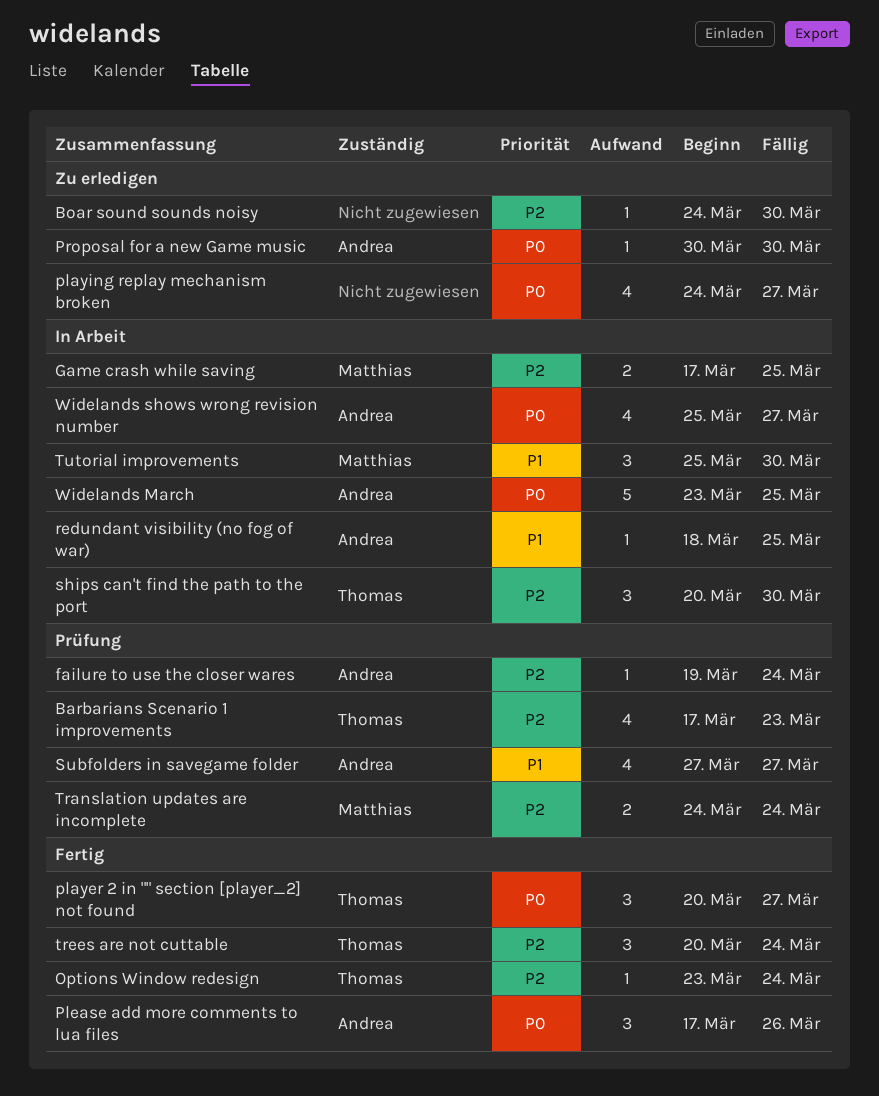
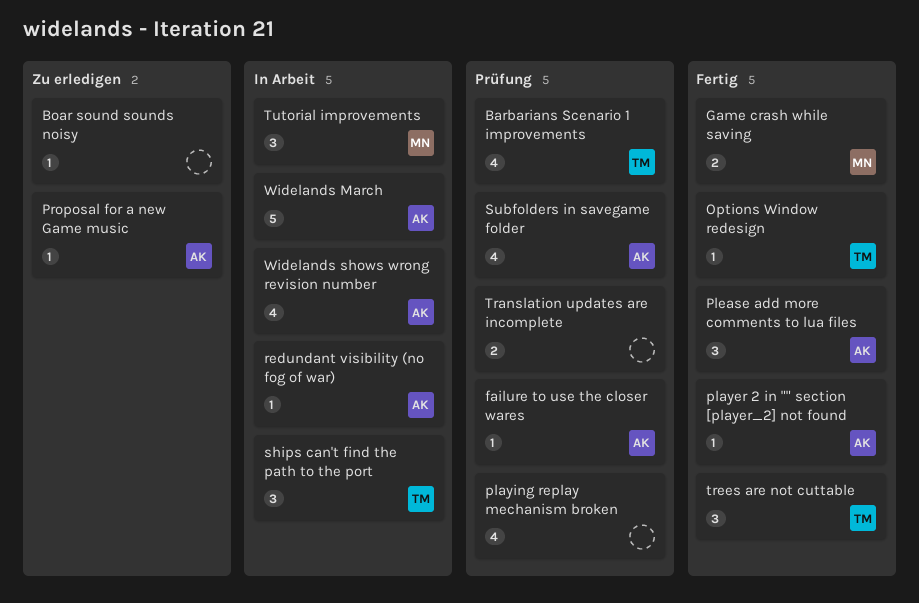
Game crash while saving, status: In Arbeit -> Fertig
player 2 in "" section [player_2] not found, owner: Thomas -> Andrea
player 2 in "" section [player_2] not found, estimate: 3 -> 1
playing replay mechanism broken, status: Zu erledigen -> Prüfung
Translation updates are incomplete, owner: Matthias -> none

